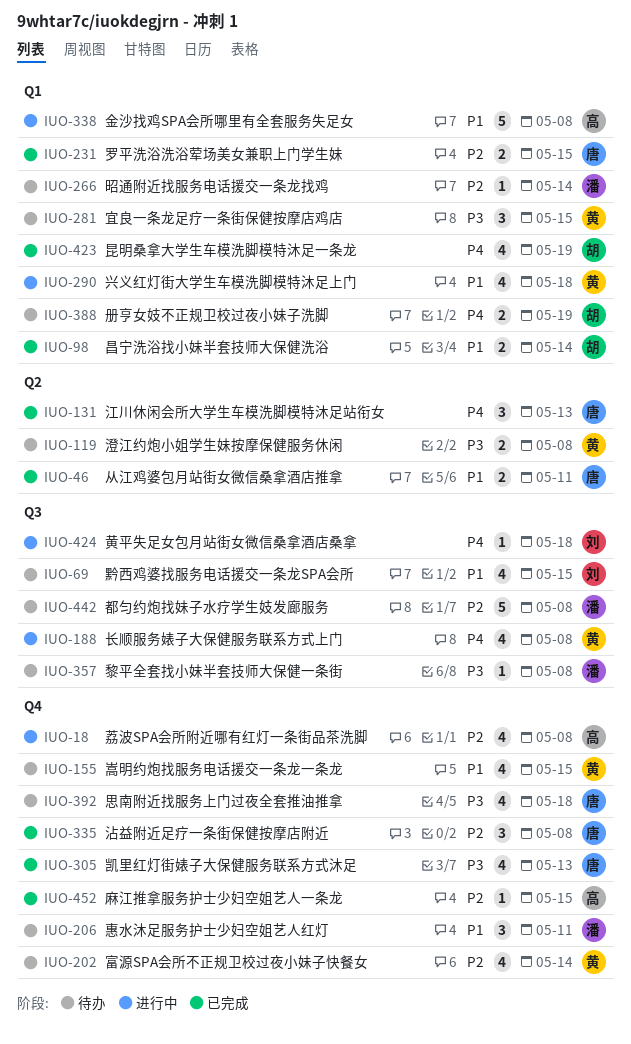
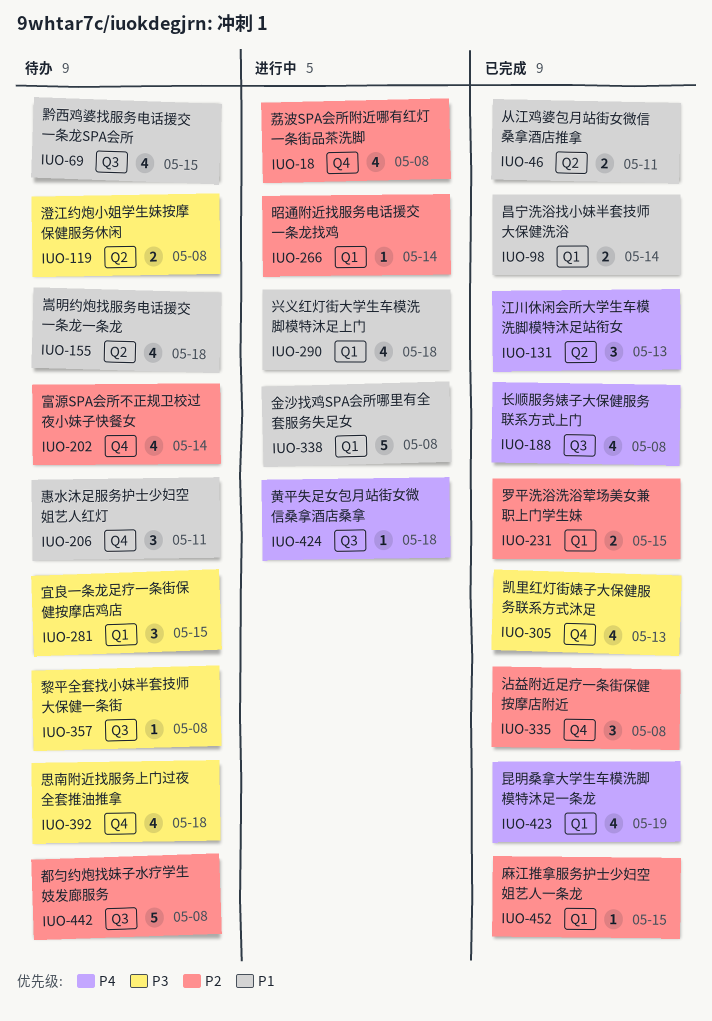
IUO-155, label: Q4 -> Q2
IUO-155, due: May 15 -> May 18
IUO-188, status: 进行中 -> 已完成
IUO-266, status: 待办 -> 进行中
IUO-388: present -> none
IUO-452, label: Q4 -> Q1

